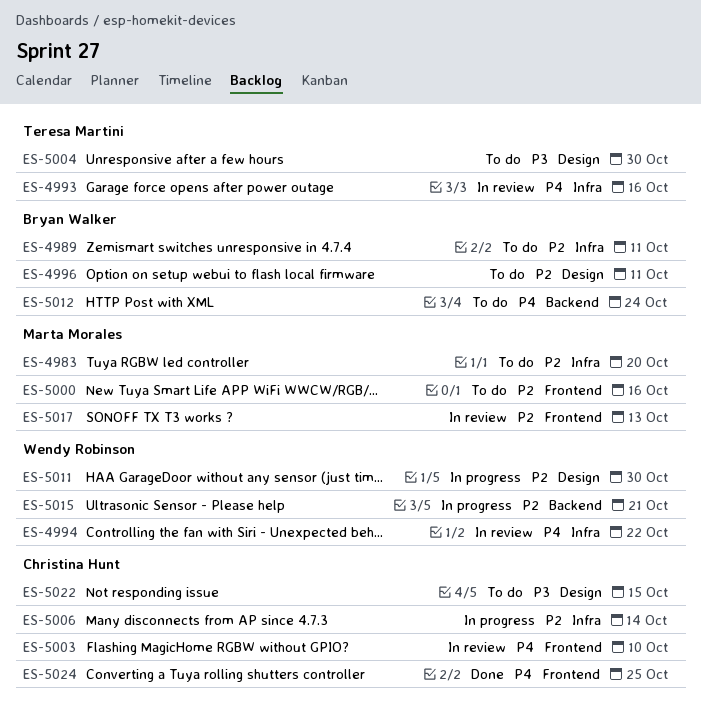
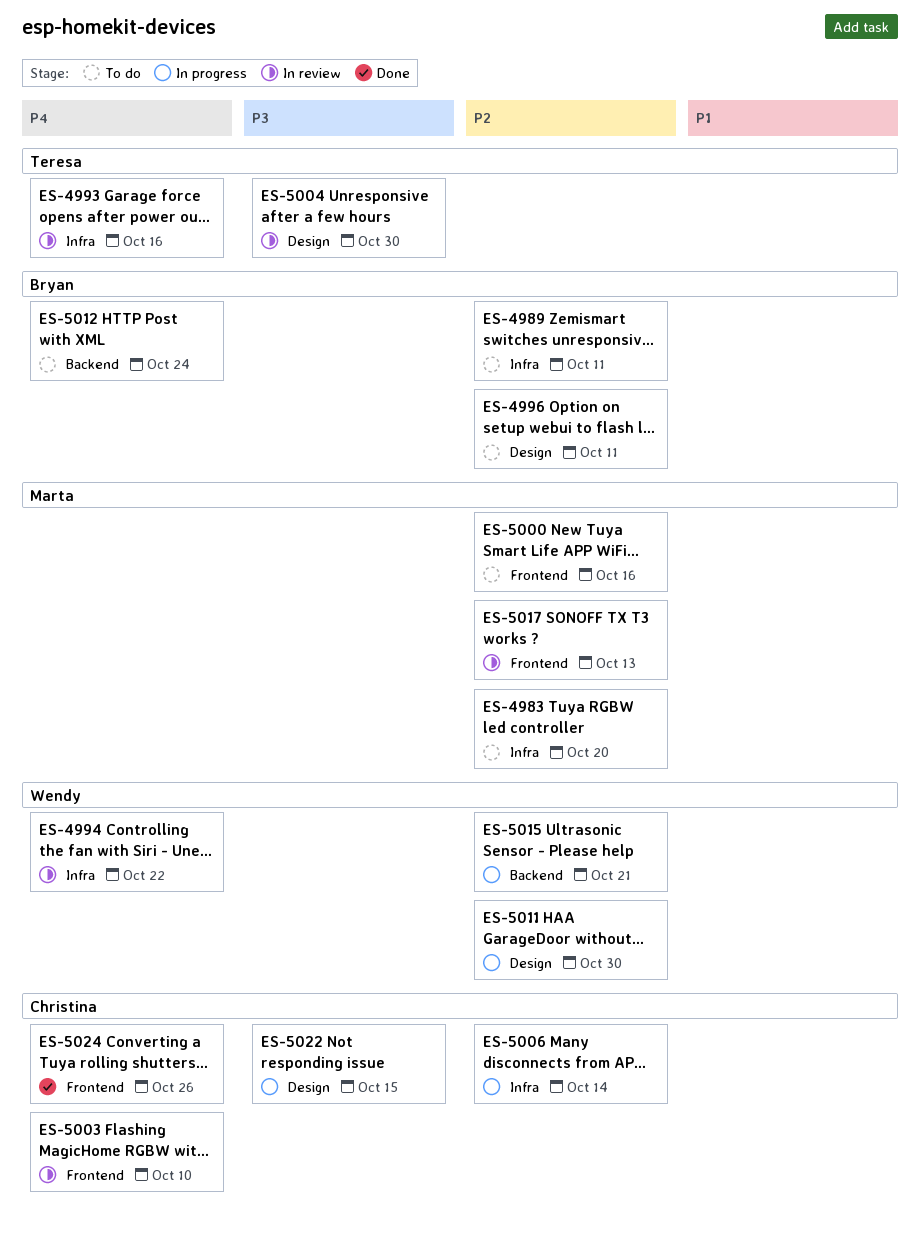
ES-5004, status: To do -> In review
ES-5022, status: To do -> In progress
ES-5024, due: Oct 25 -> Oct 26

